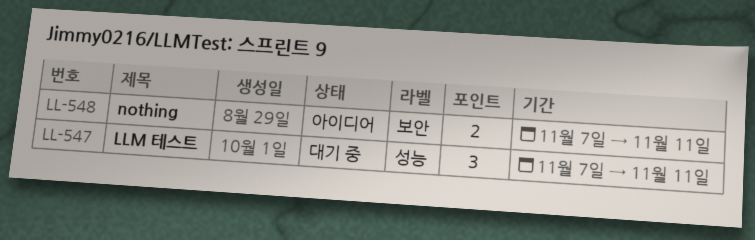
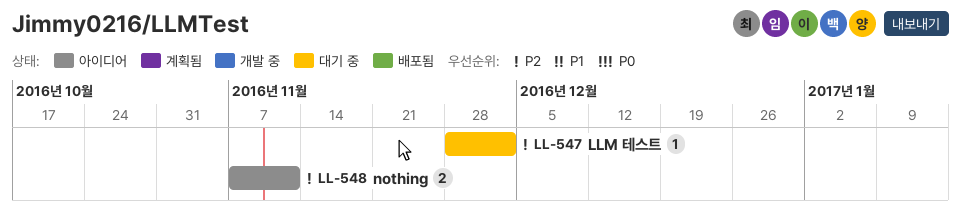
LL-547, estimate: 3 -> 1
LL-547, start: Nov 7 -> Nov 28
LL-547, due: Nov 11 -> Dec 2

